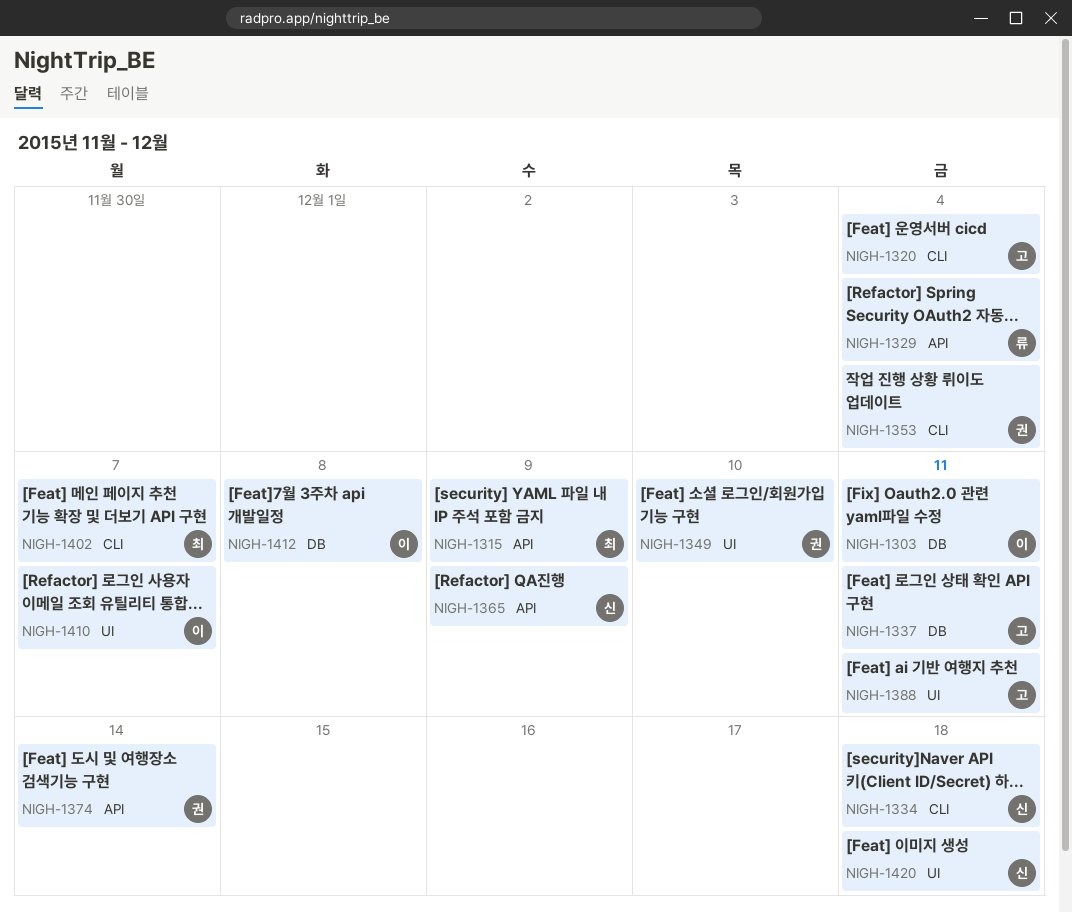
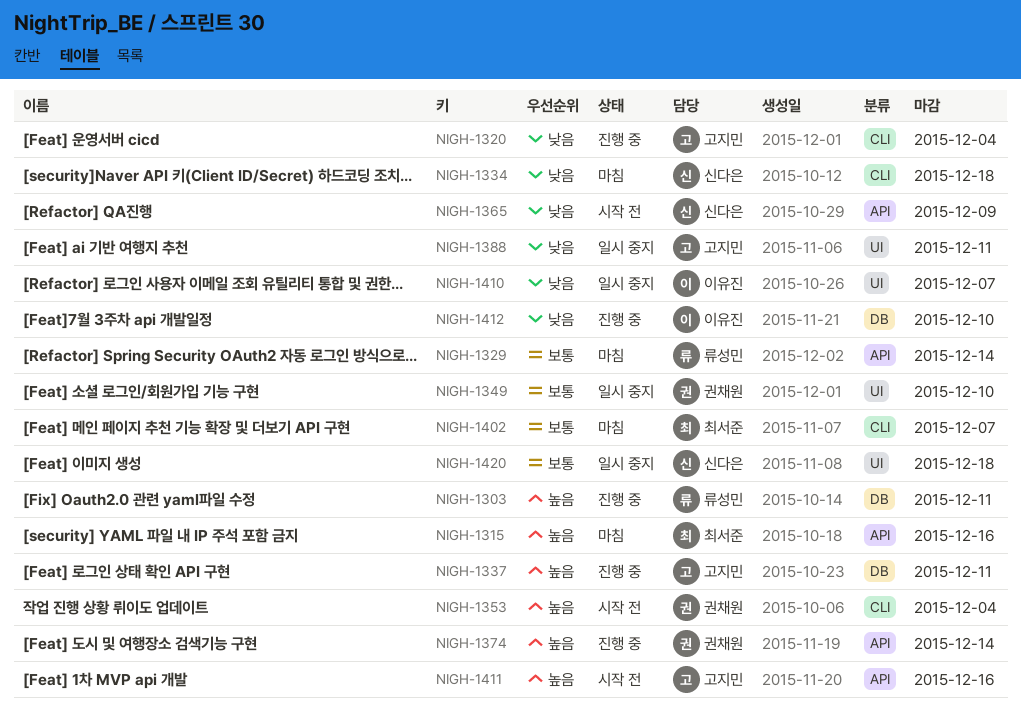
NIGH-1303, owner: 이유진 -> 류성민
NIGH-1315, due: Dec 9 -> Dec 16
NIGH-1329, due: Dec 4 -> Dec 14
NIGH-1411: none -> present
NIGH-1412, due: Dec 8 -> Dec 10

